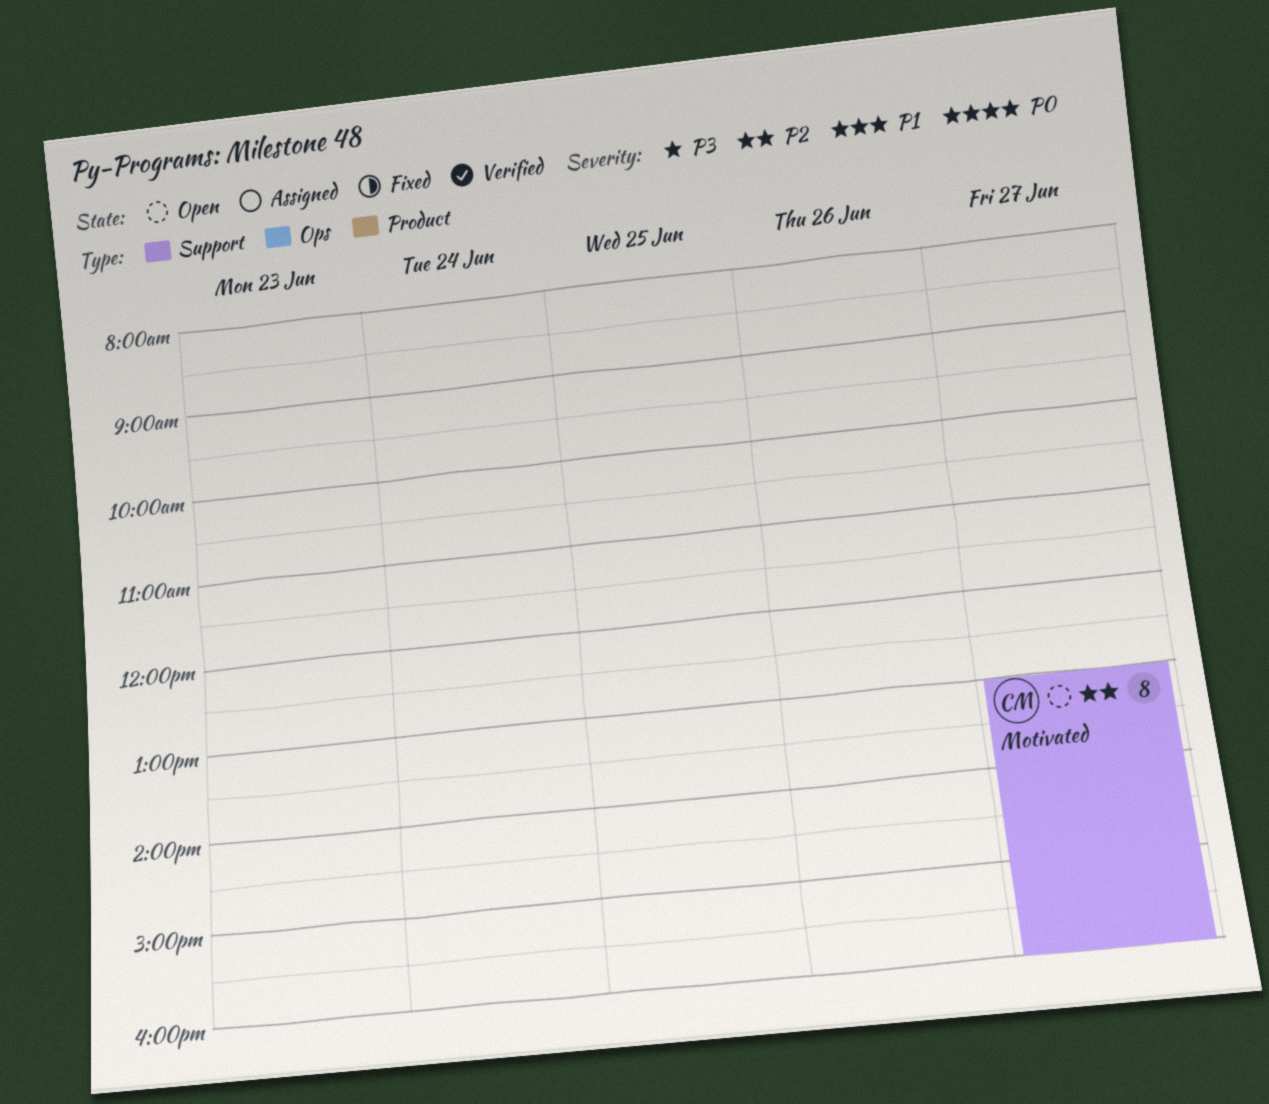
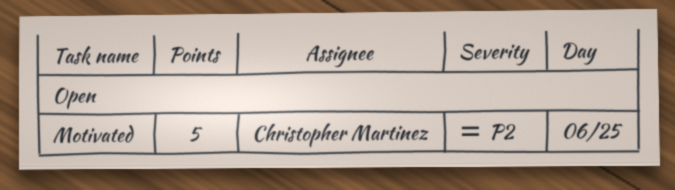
Motivated, estimate: 8 -> 5
Motivated, day: Jun 27 -> Jun 25

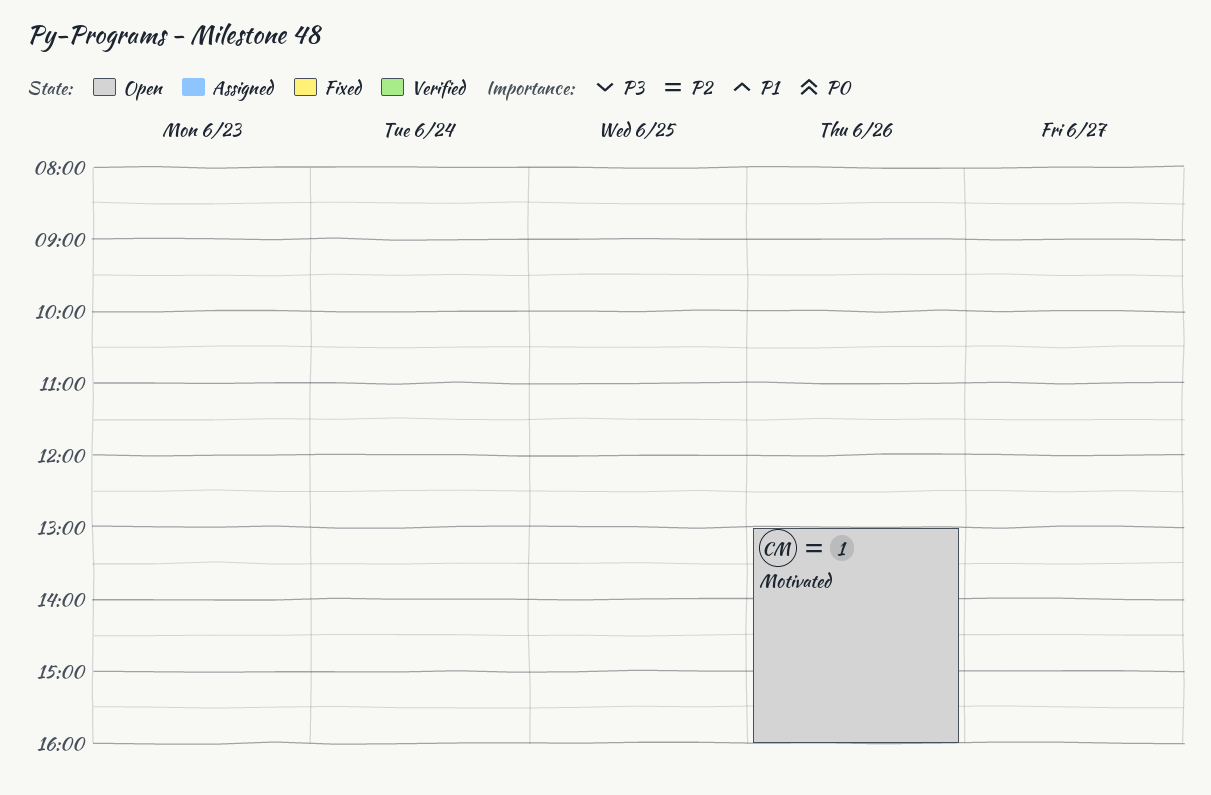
Motivated, estimate: 5 -> 1
Motivated, day: Jun 25 -> Jun 26

